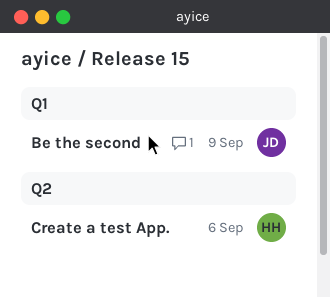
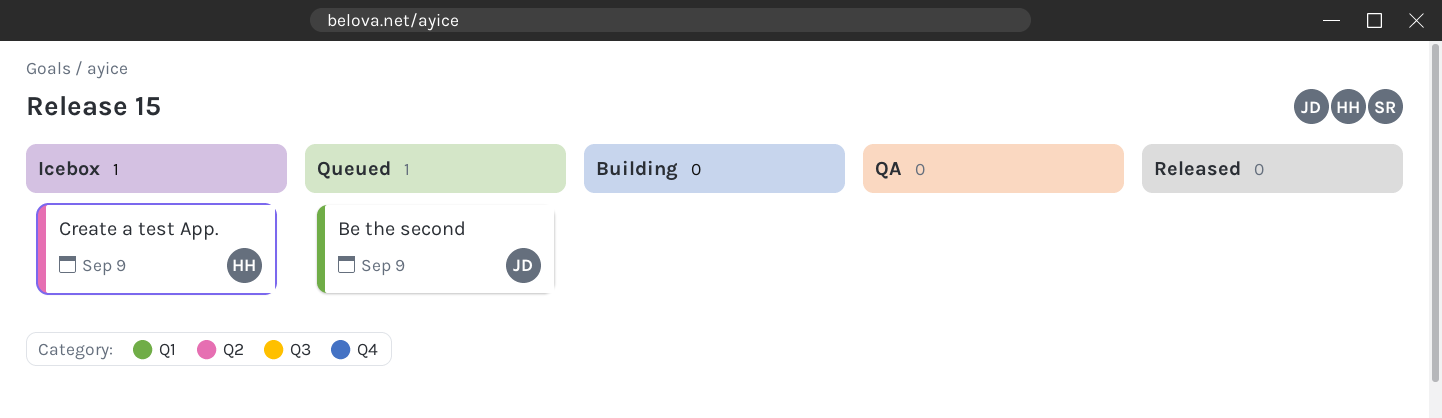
Create a test App., due: Sep 6 -> Sep 9

